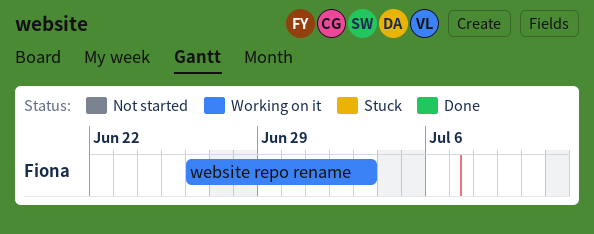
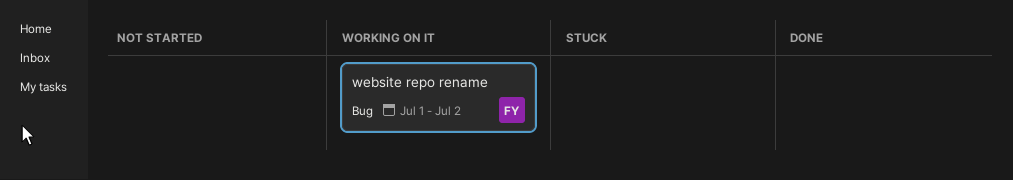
website repo rename, start: Jun 26 -> Jul 1
website repo rename, due: Jul 3 -> Jul 2

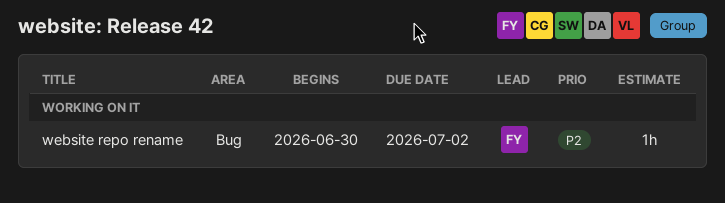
website repo rename, start: Jul 1 -> Jun 30

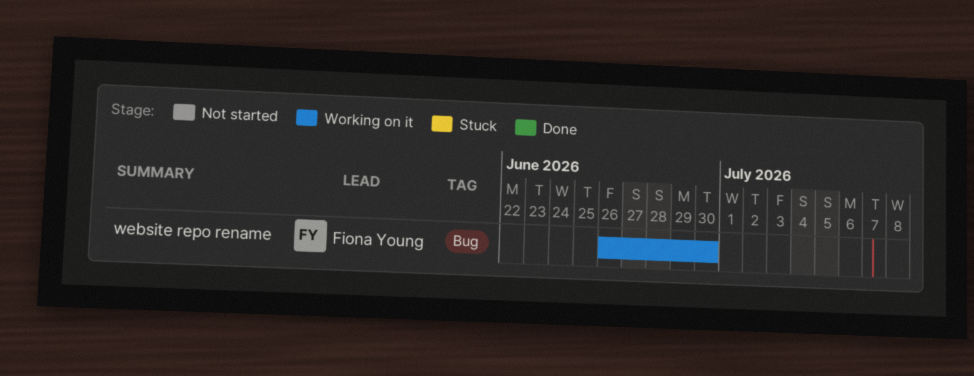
website repo rename, start: Jun 30 -> Jun 26
website repo rename, due: Jul 2 -> Jun 30

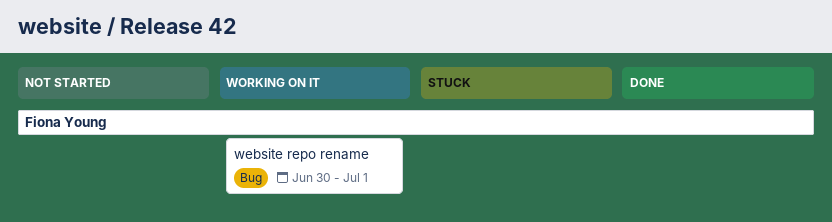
website repo rename, start: Jun 26 -> Jun 30
website repo rename, due: Jun 30 -> Jul 1

